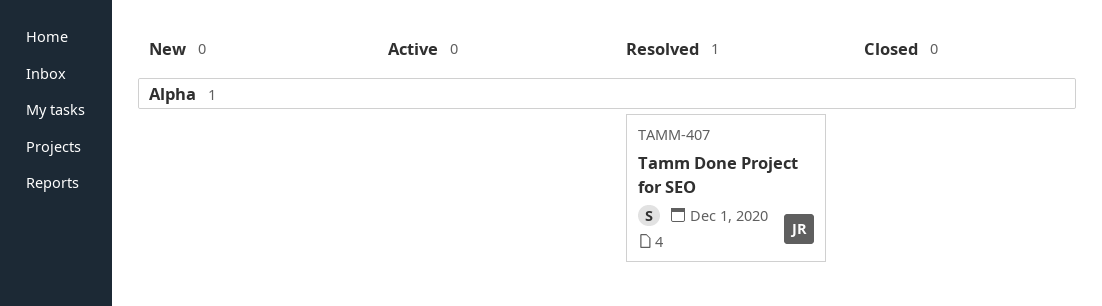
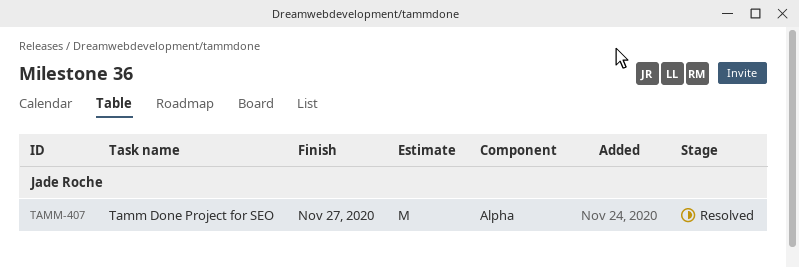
TAMM-407, estimate: S -> M
TAMM-407, due: Dec 1 -> Nov 27

